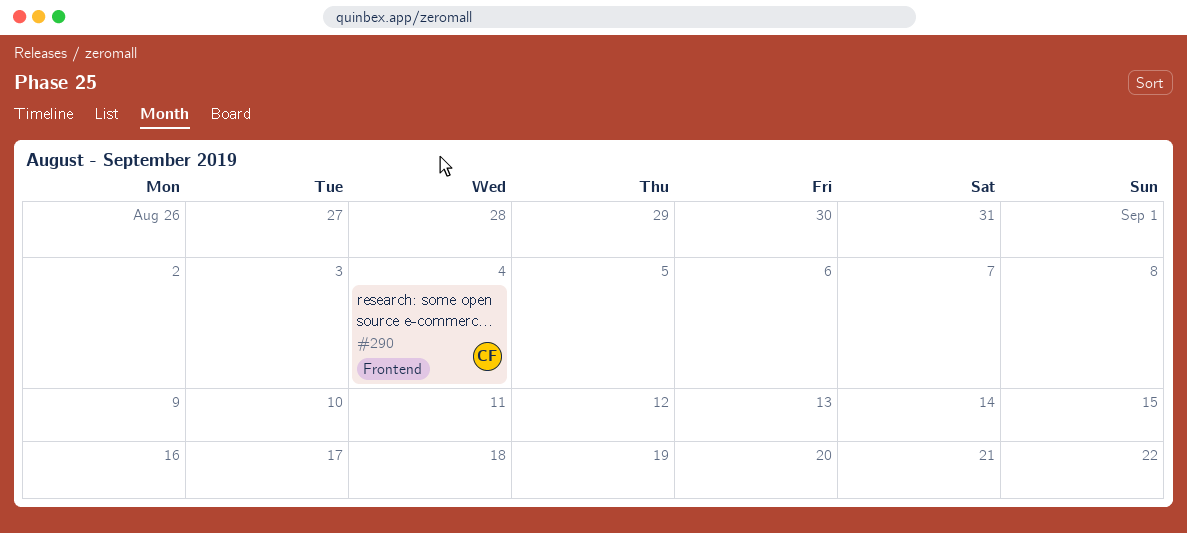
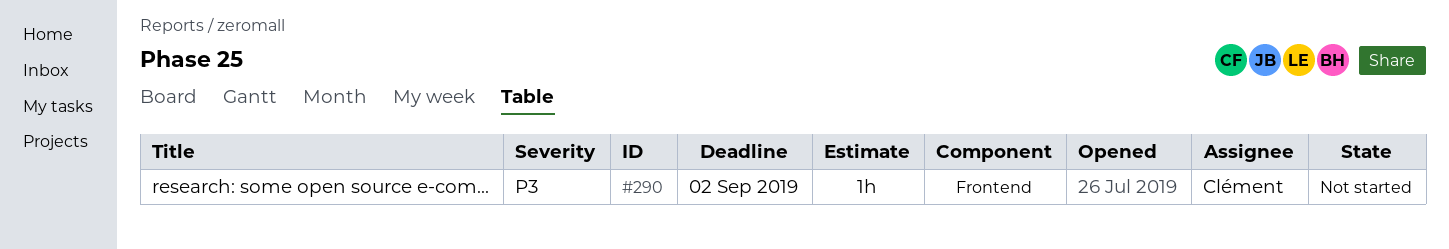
#290, due: Sep 4 -> Sep 2

